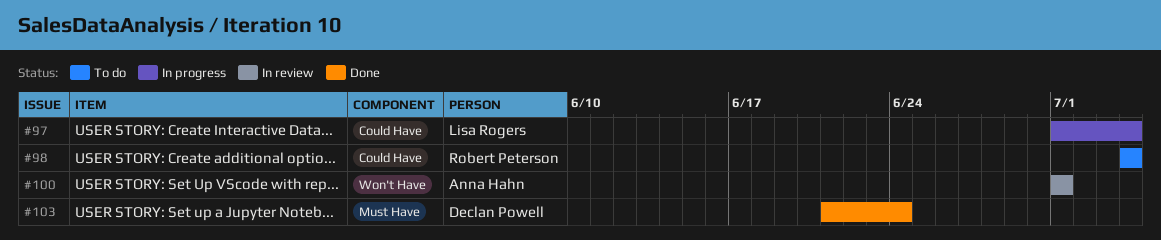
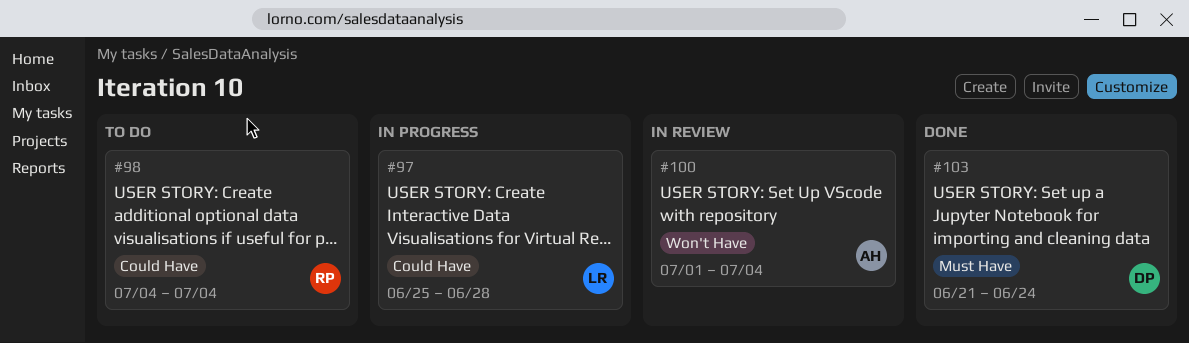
#97, start: Jul 1 -> Jun 25
#97, due: Jul 4 -> Jun 28
#100, due: Jul 1 -> Jul 4

